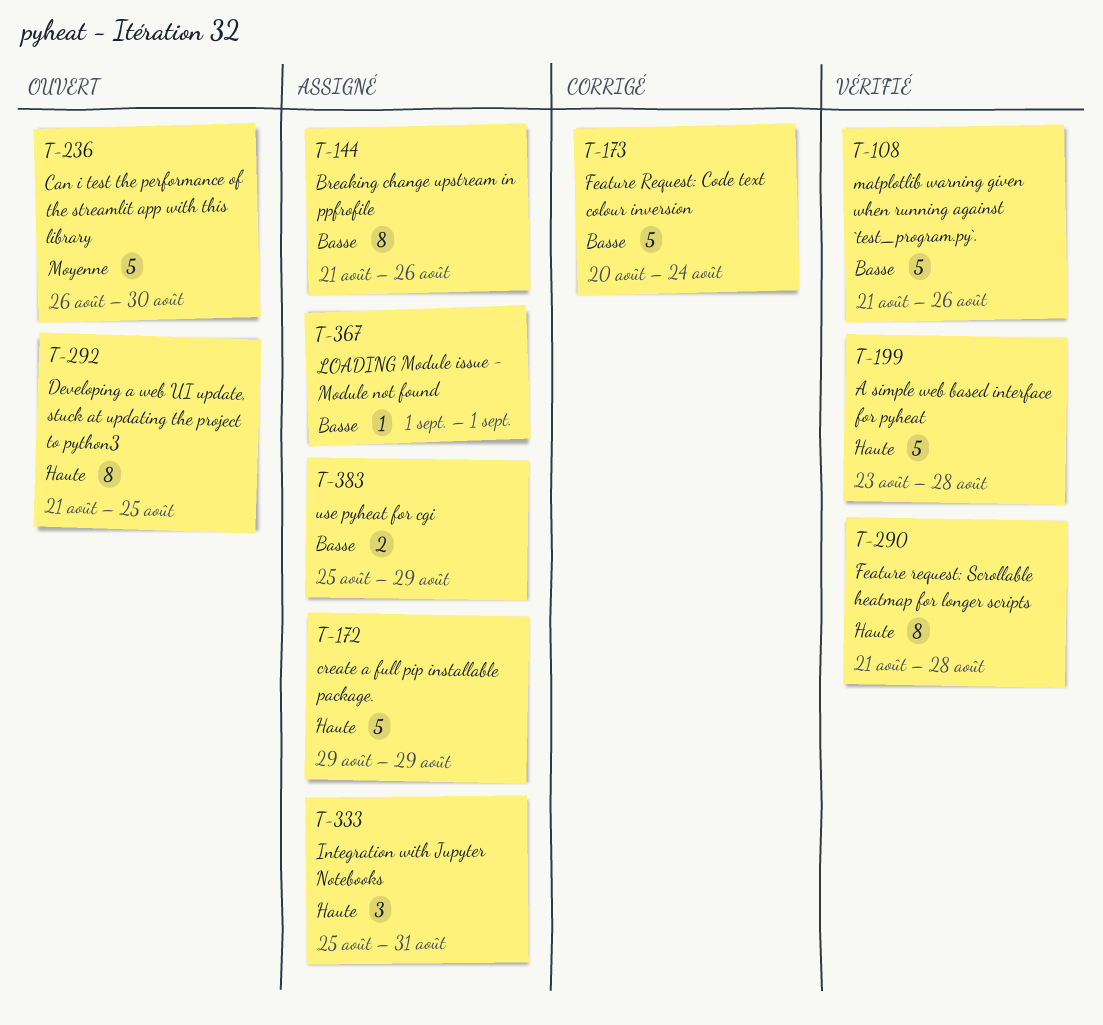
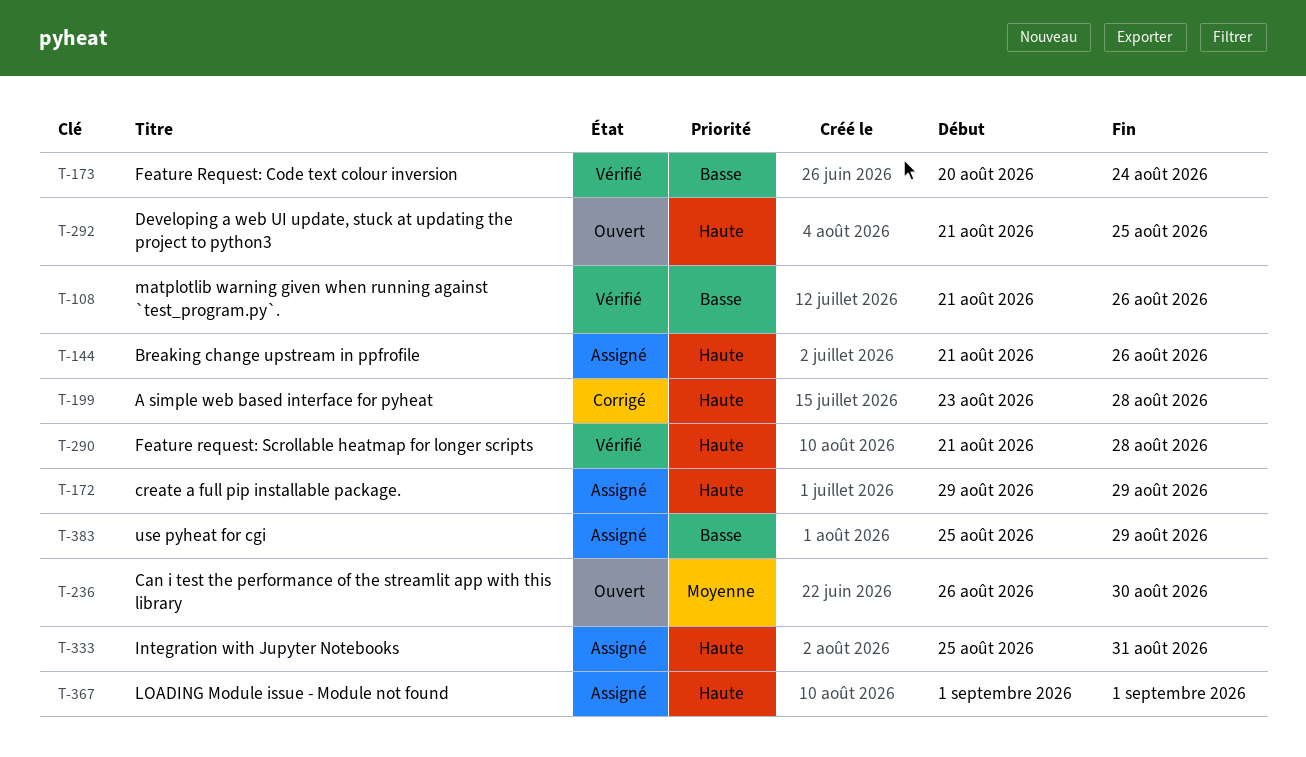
T-144, priority: Basse -> Haute
T-173, status: Corrigé -> Vérifié
T-199, status: Vérifié -> Corrigé
T-367, priority: Basse -> Haute

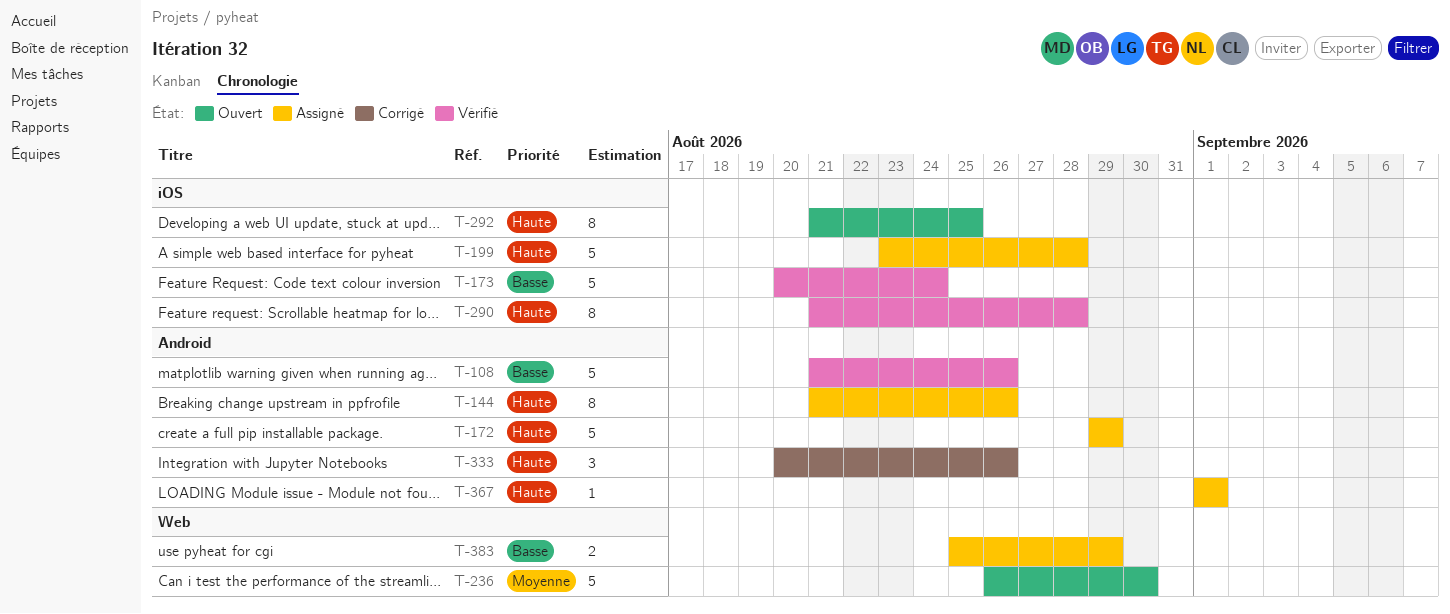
T-199, status: Corrigé -> Assigné
T-333, status: Assigné -> Corrigé
T-333, start: Aug 25 -> Aug 20
T-333, due: Aug 31 -> Aug 26

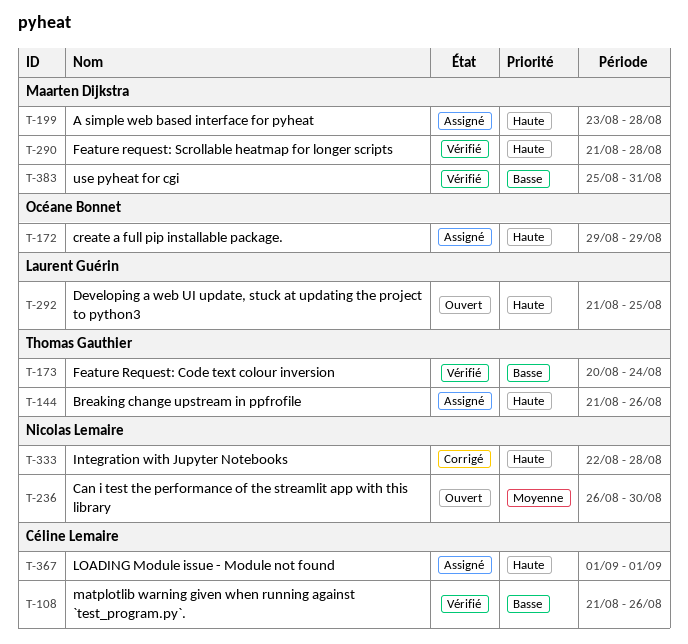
T-333, start: Aug 20 -> Aug 22
T-333, due: Aug 26 -> Aug 28
T-383, status: Assigné -> Vérifié
T-383, due: Aug 29 -> Aug 31

